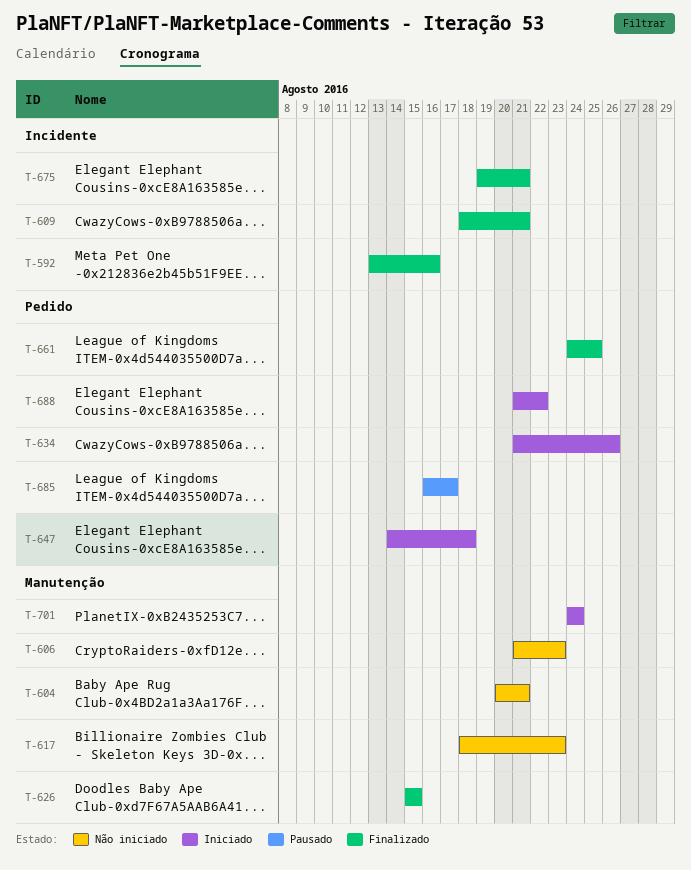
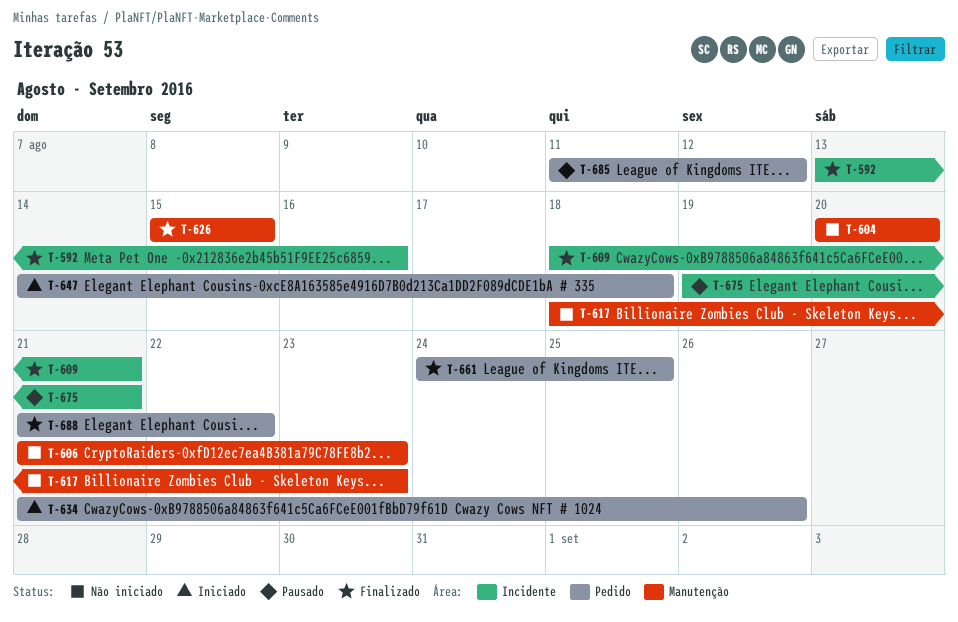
T-604, due: Aug 21 -> Aug 20
T-675, status: Finalizado -> Pausado
T-685, start: Aug 16 -> Aug 11
T-685, due: Aug 17 -> Aug 12
T-688, status: Iniciado -> Finalizado
T-701: present -> none

